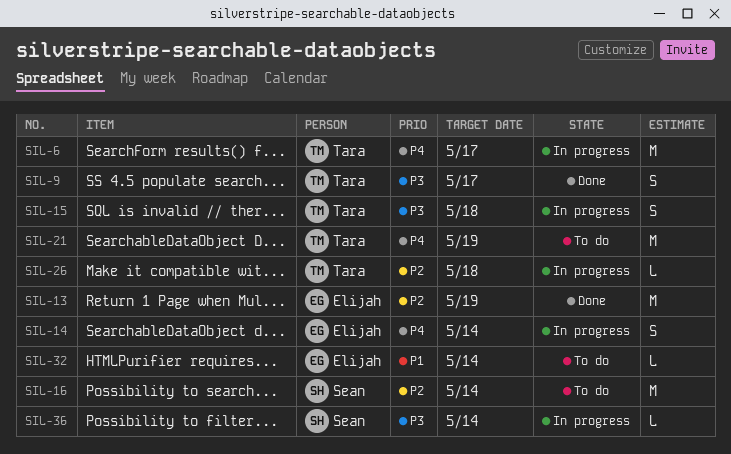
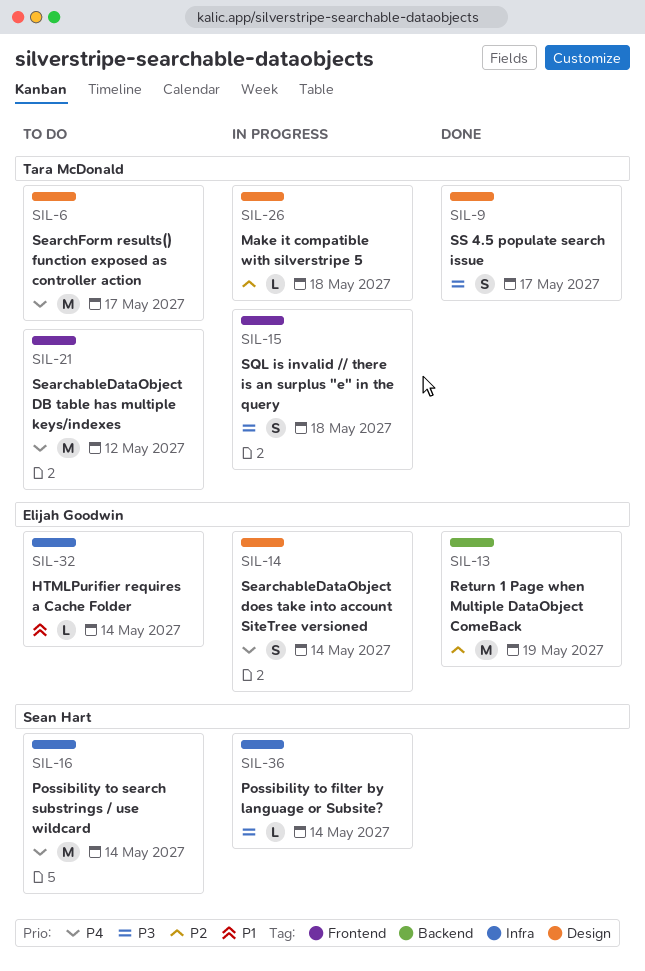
SIL-6, status: In progress -> To do
SIL-16, priority: P2 -> P4
SIL-21, due: May 19 -> May 12

